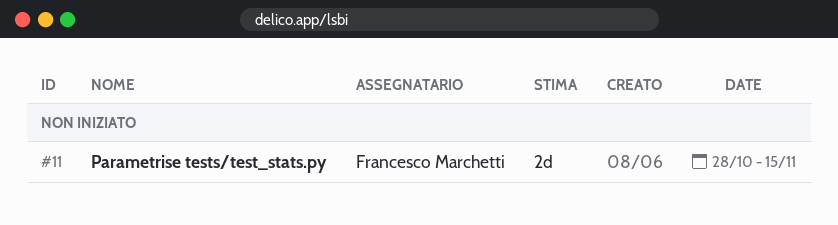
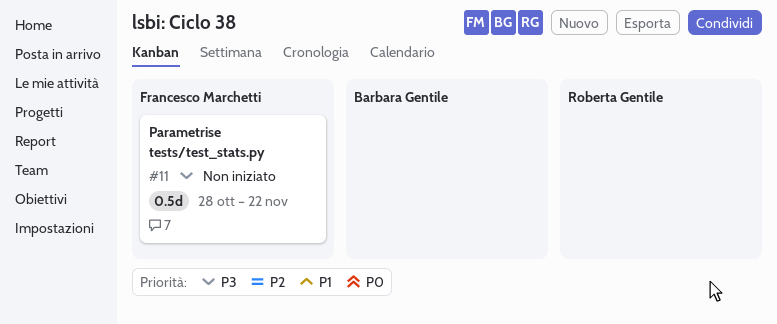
#11, estimate: 2d -> 0.5d
#11, due: Nov 15 -> Nov 22

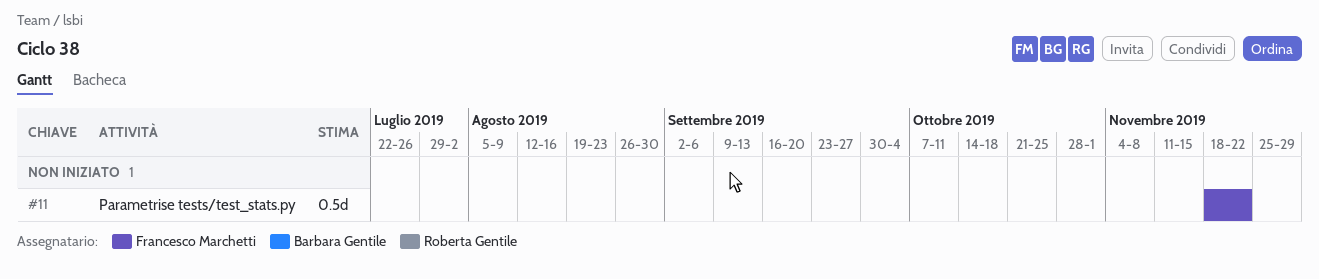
#11, start: Oct 28 -> Nov 18

